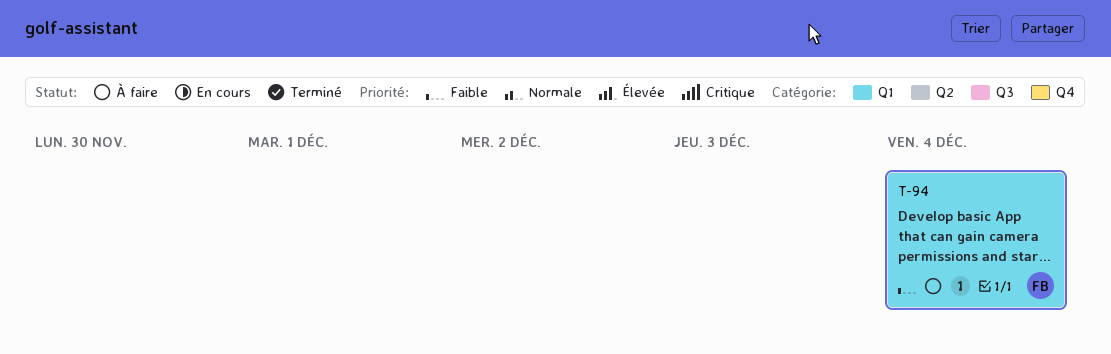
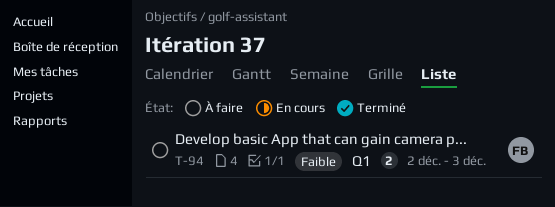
T-94, estimate: 1 -> 2
T-94, due: Dec 4 -> Dec 3

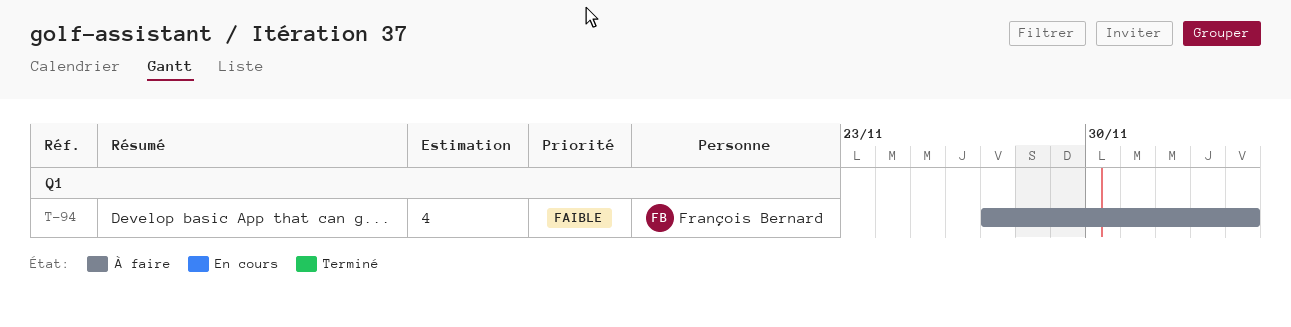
T-94, estimate: 2 -> 4
T-94, start: Dec 2 -> Nov 27
T-94, due: Dec 3 -> Dec 4

